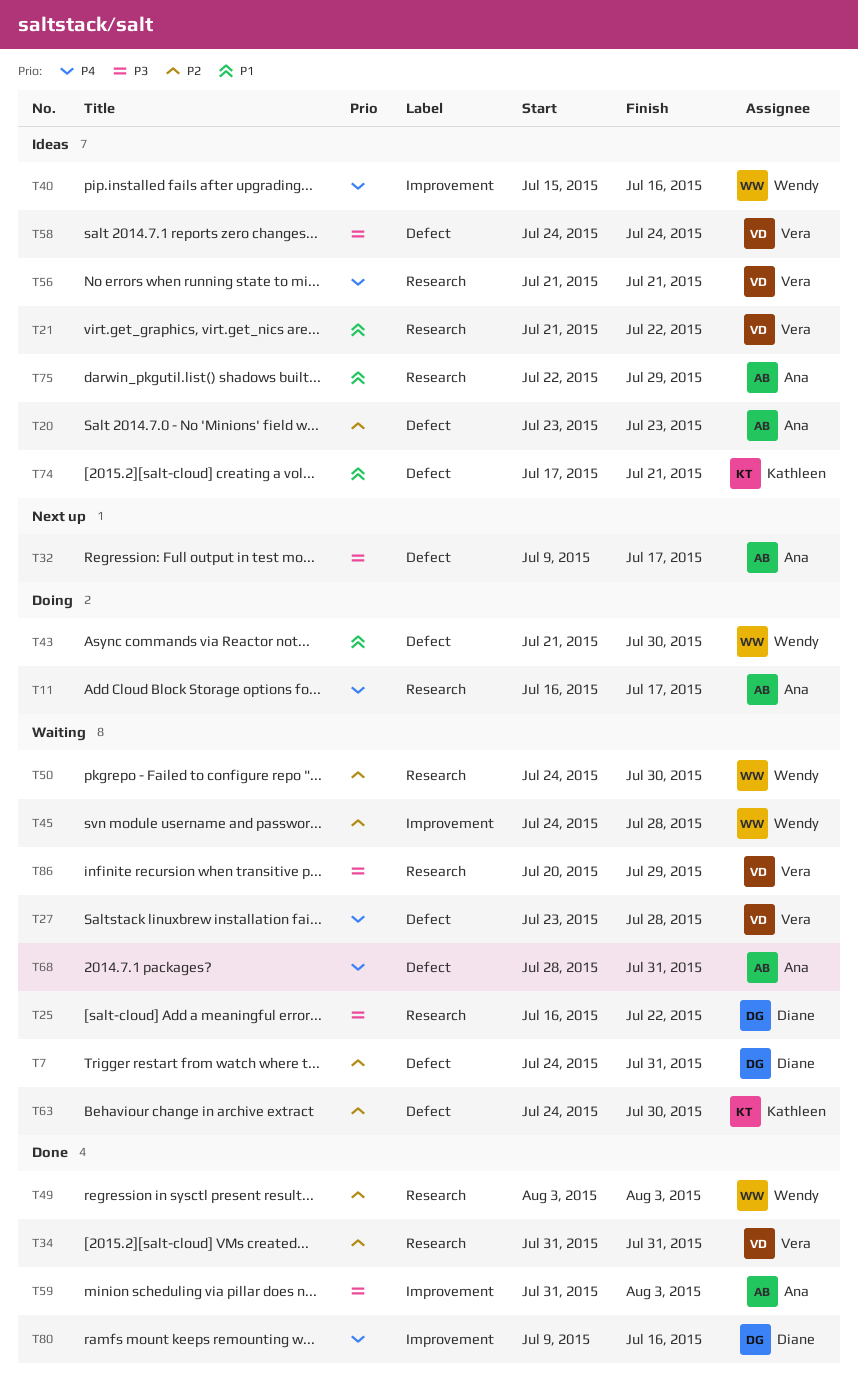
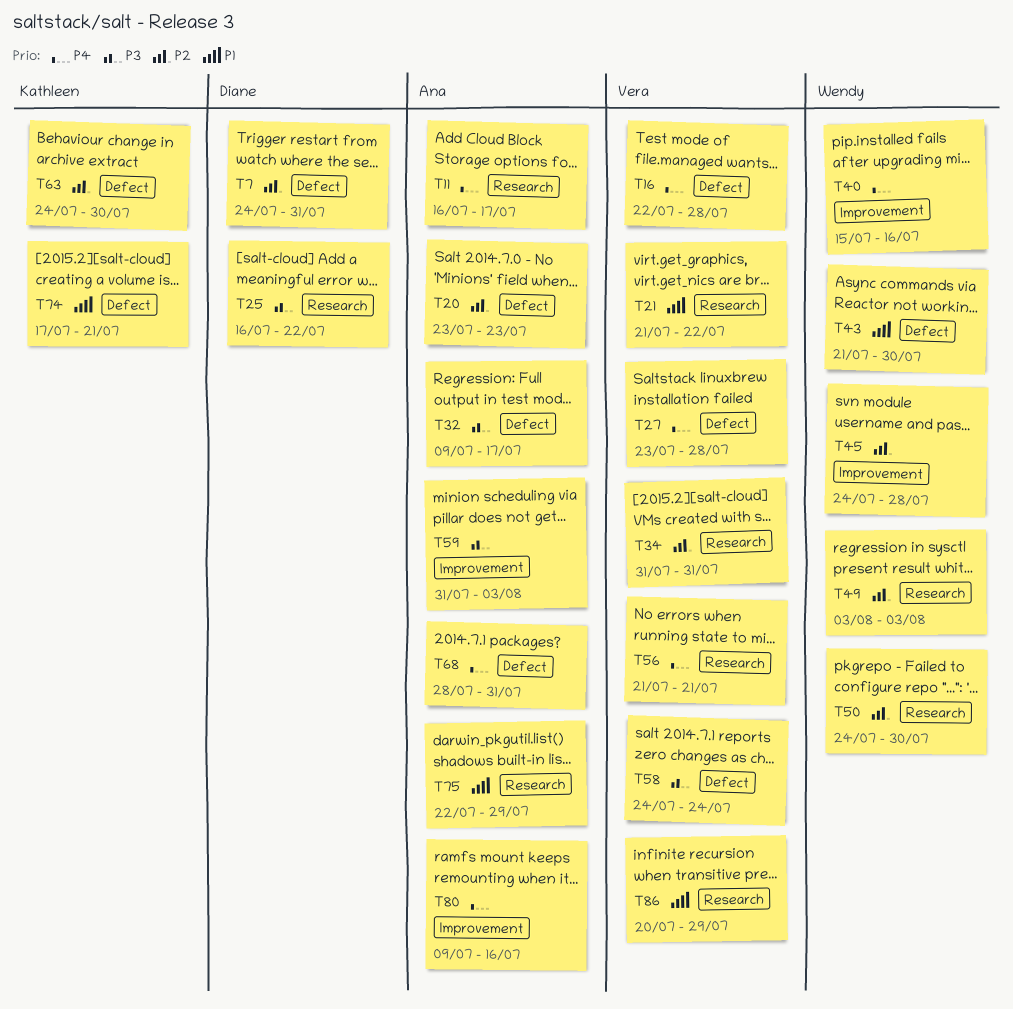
T16: none -> present
T80, owner: Diane -> Ana
T86, priority: P3 -> P1

